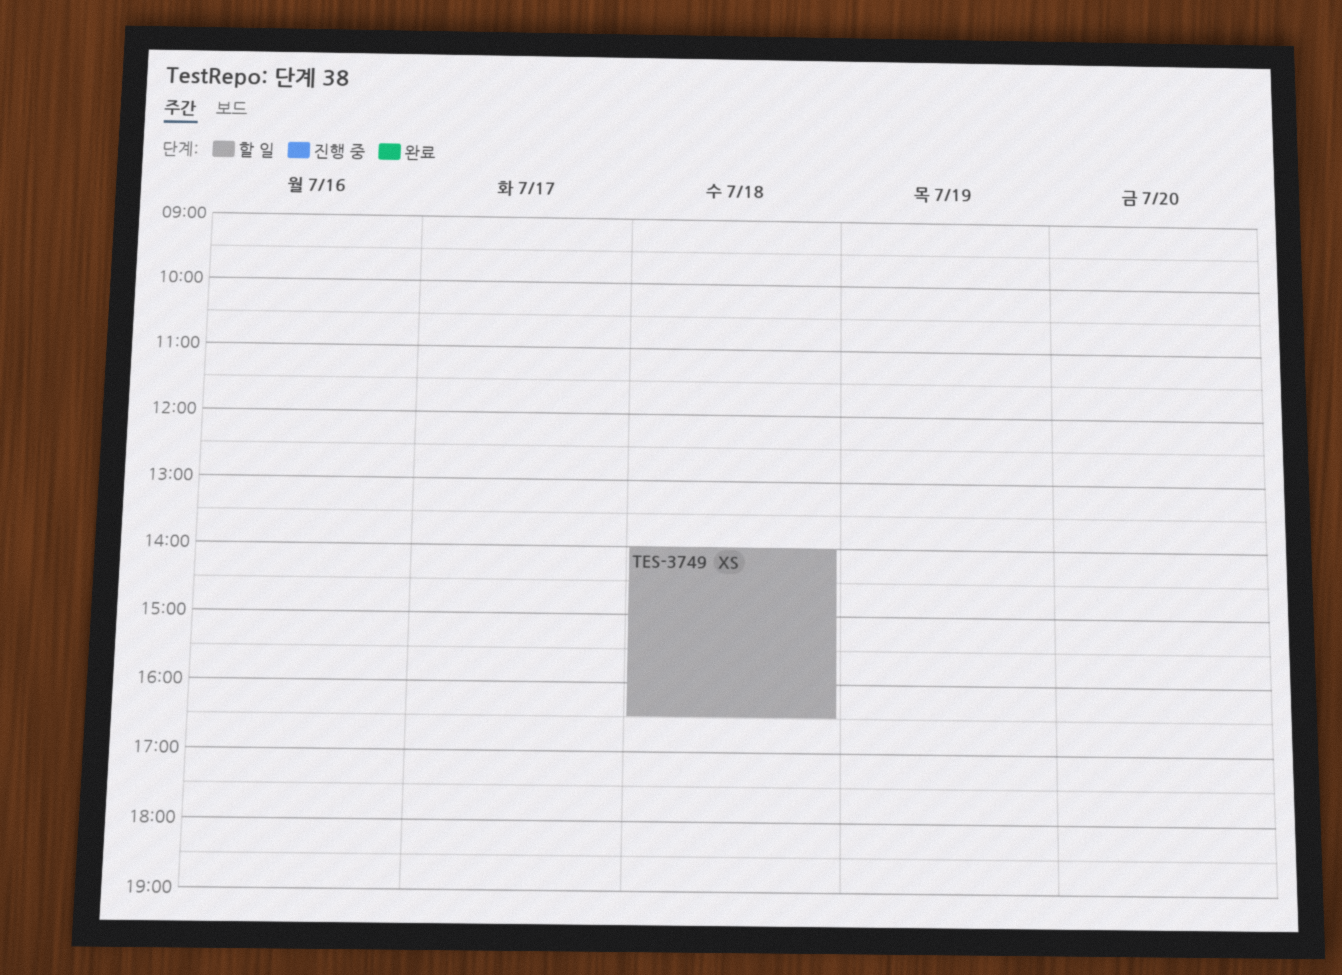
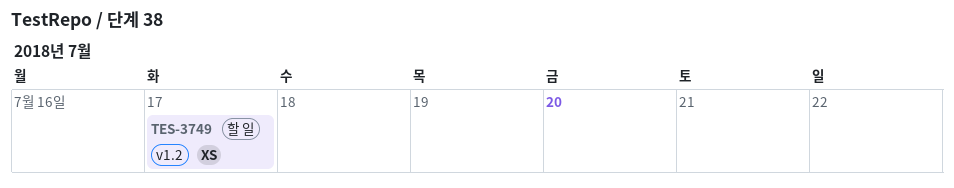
TES-3749, day: Jul 18 -> Jul 17

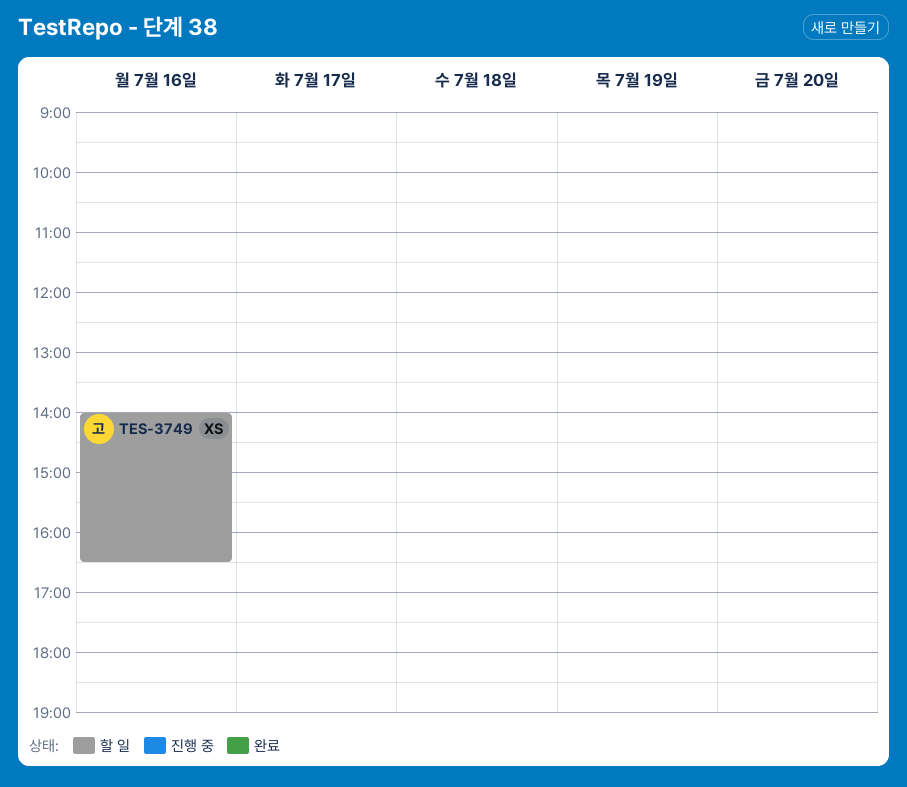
TES-3749, day: Jul 17 -> Jul 16

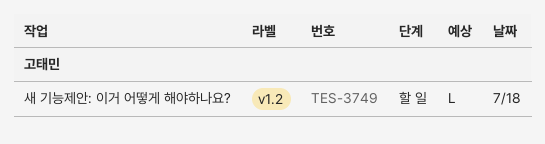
TES-3749, estimate: XS -> L
TES-3749, day: Jul 16 -> Jul 18

